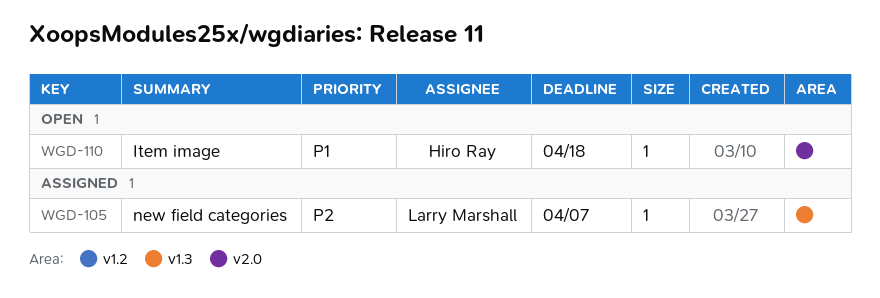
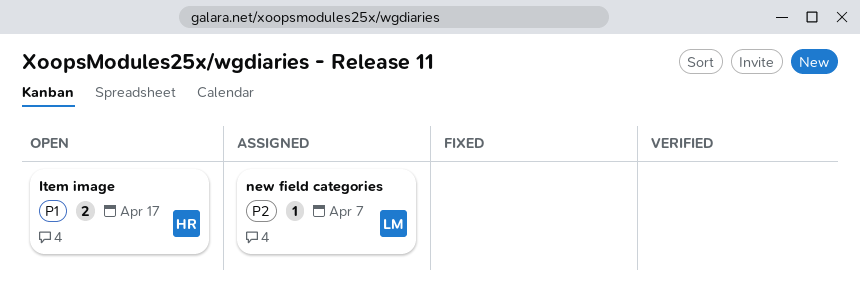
Item image, estimate: 1 -> 2
Item image, due: Apr 18 -> Apr 17

